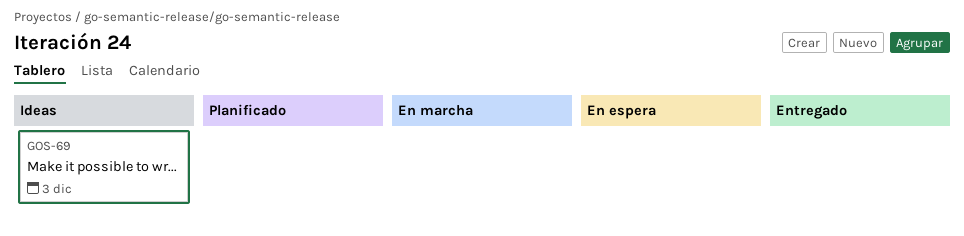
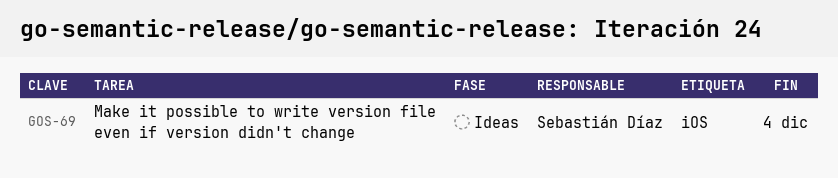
GOS-69, due: Dec 3 -> Dec 4

